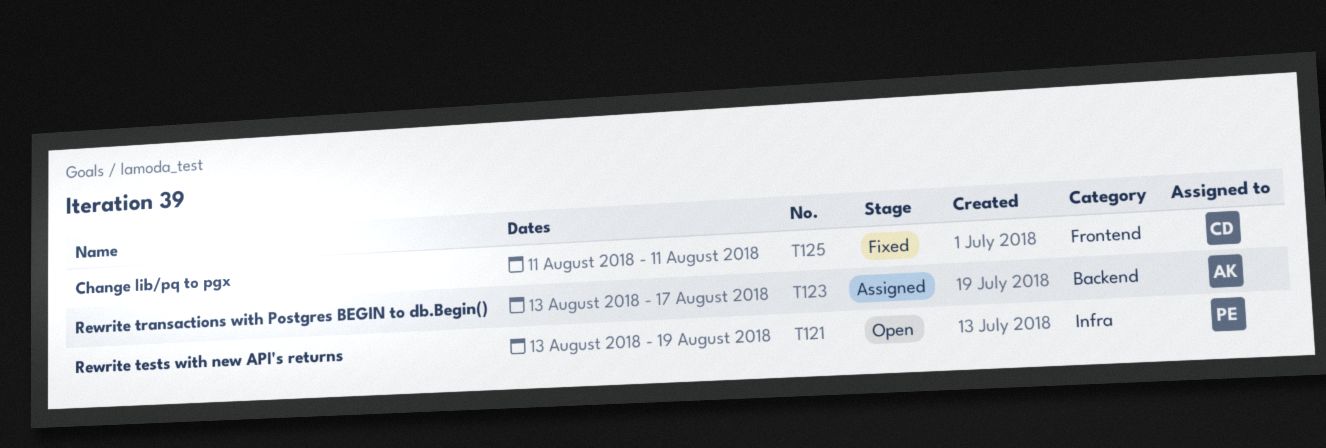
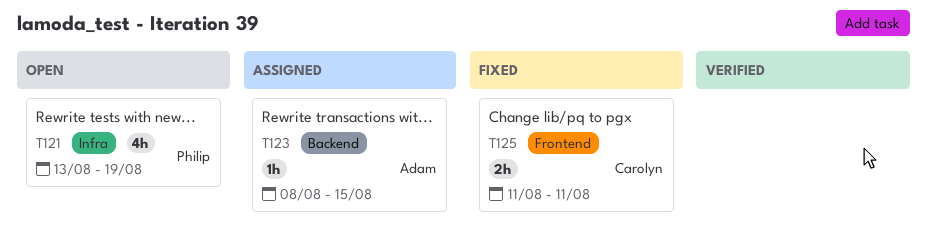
T123, start: Aug 13 -> Aug 8
T123, due: Aug 17 -> Aug 15

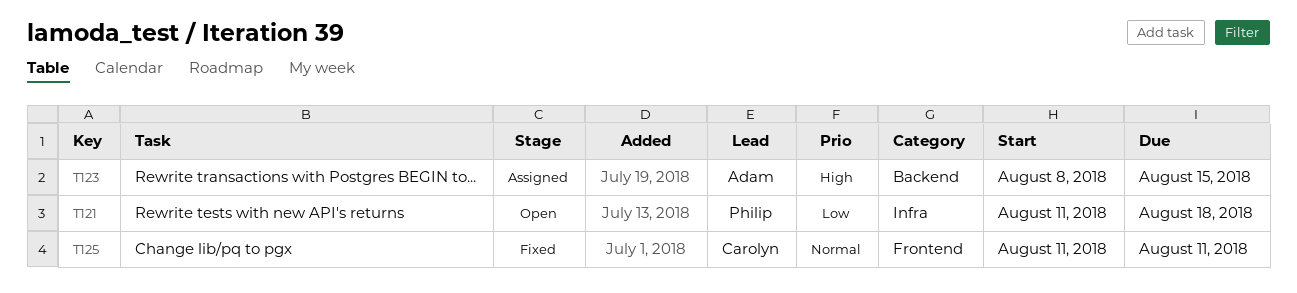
T121, start: Aug 13 -> Aug 11
T121, due: Aug 19 -> Aug 18

